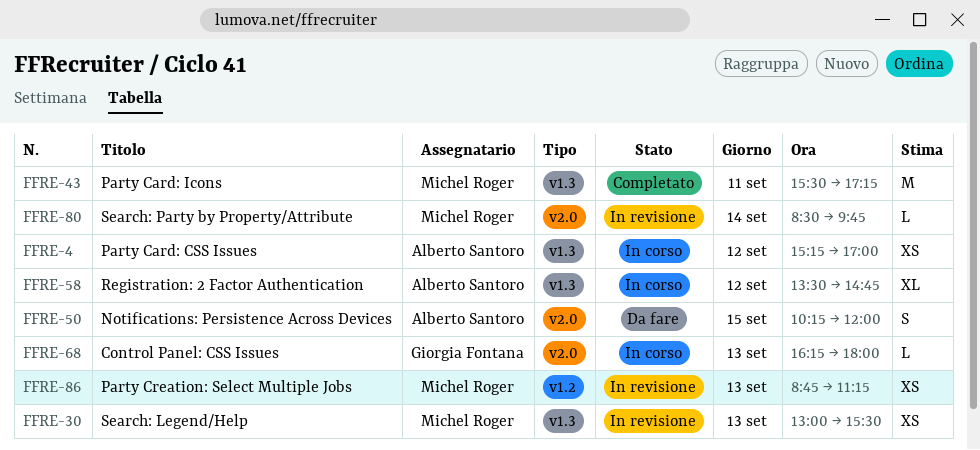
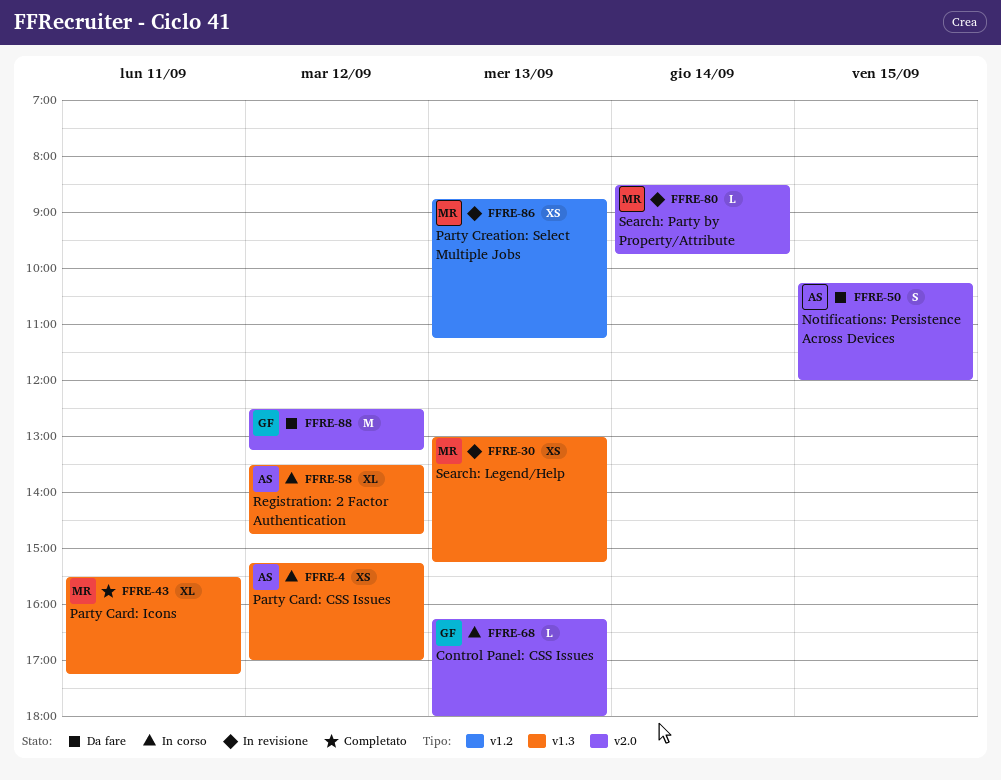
FFRE-30, ends: 15:30 -> 15:15
FFRE-43, estimate: M -> XL
FFRE-88: none -> present

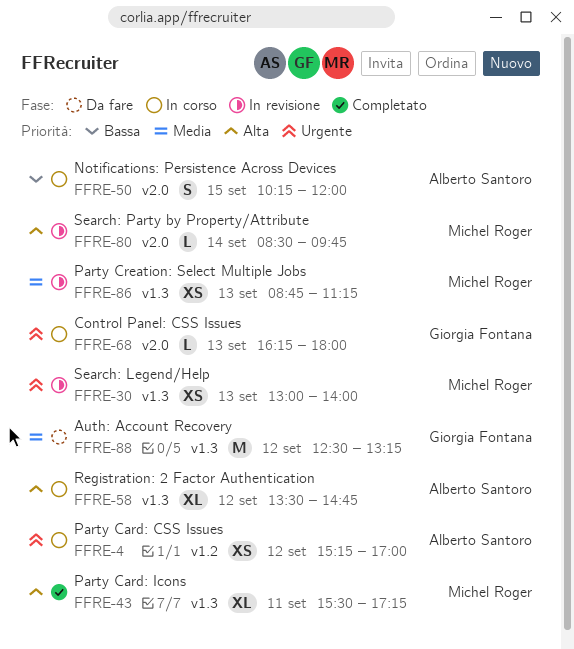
FFRE-4, label: v1.3 -> v1.2
FFRE-30, ends: 15:15 -> 14:00
FFRE-50, status: Da fare -> In corso
FFRE-86, label: v1.2 -> v1.3
FFRE-88, label: v2.0 -> v1.3

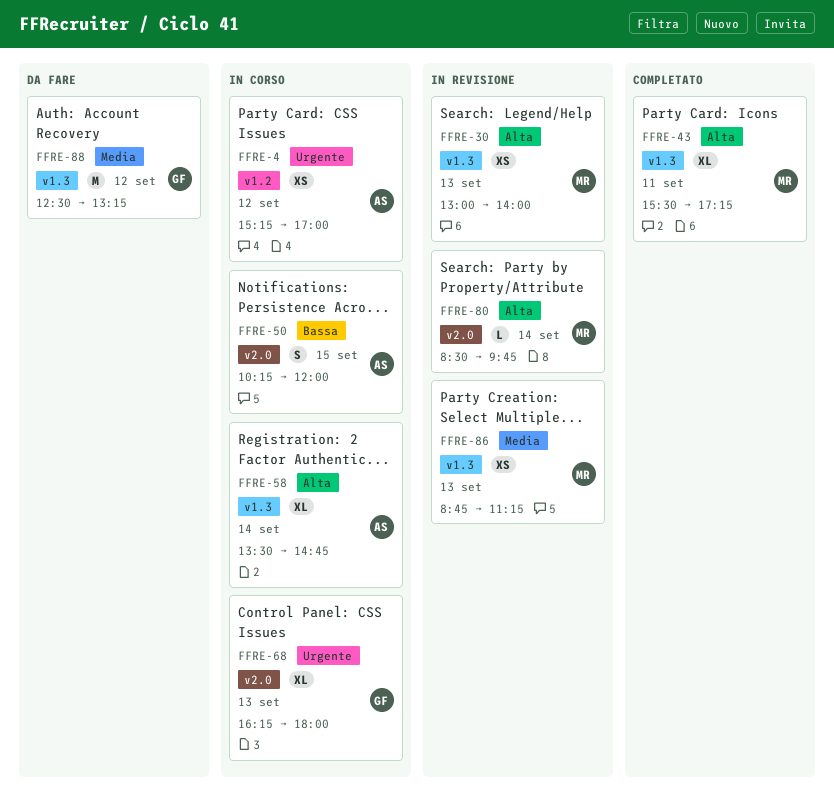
FFRE-30, priority: Urgente -> Alta
FFRE-58, day: Sep 12 -> Sep 14
FFRE-68, estimate: L -> XL

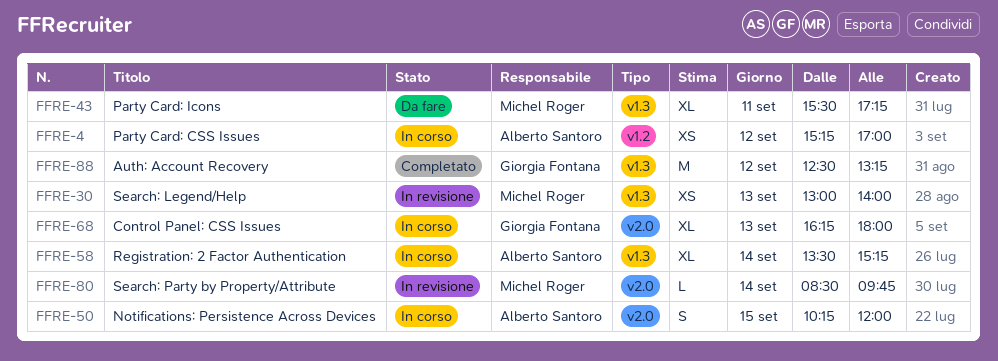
FFRE-43, status: Completato -> Da fare
FFRE-58, ends: 14:45 -> 15:15
FFRE-86: present -> none
FFRE-88, status: Da fare -> Completato

